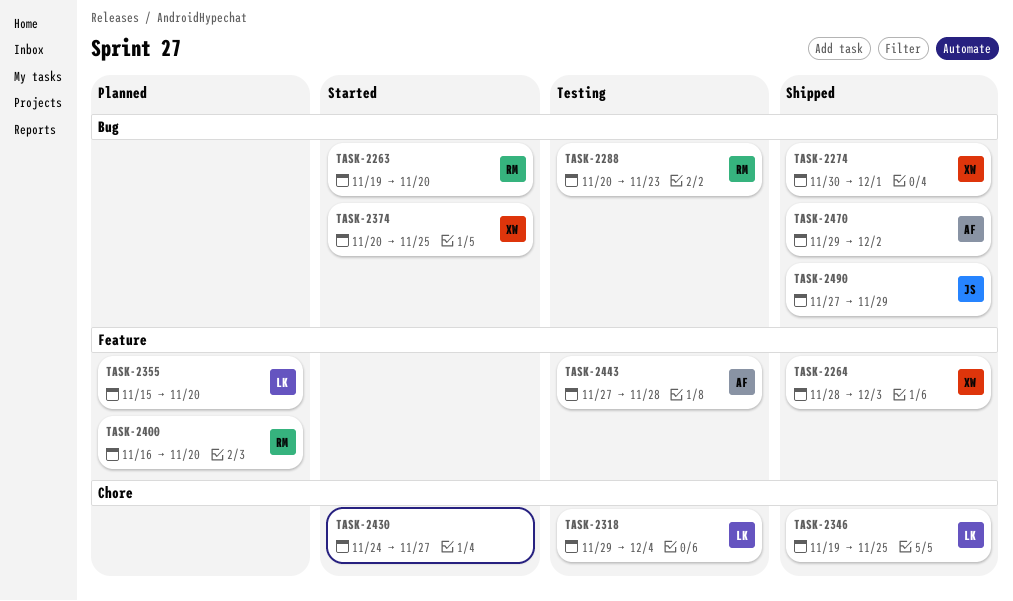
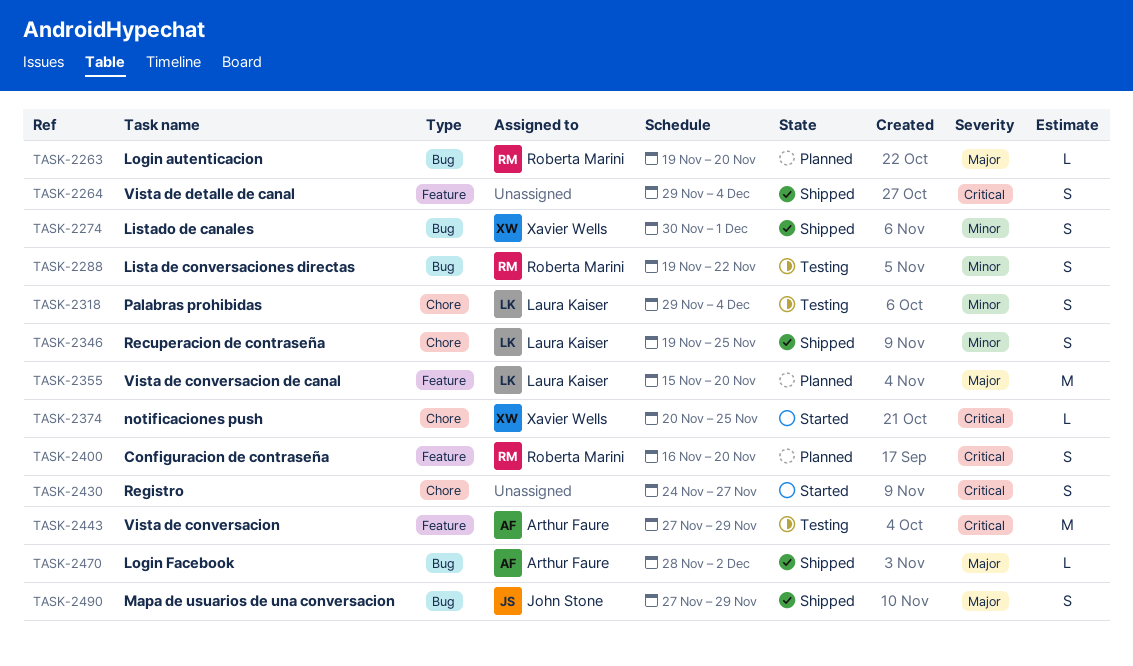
TASK-2263, status: Started -> Planned
TASK-2264, owner: Xavier Wells -> none
TASK-2264, start: Nov 28 -> Nov 29
TASK-2264, due: Dec 3 -> Dec 4
TASK-2288, start: Nov 20 -> Nov 19
TASK-2288, due: Nov 23 -> Nov 22
TASK-2374, label: Bug -> Chore
TASK-2443, due: Nov 28 -> Nov 29
TASK-2470, start: Nov 29 -> Nov 28

